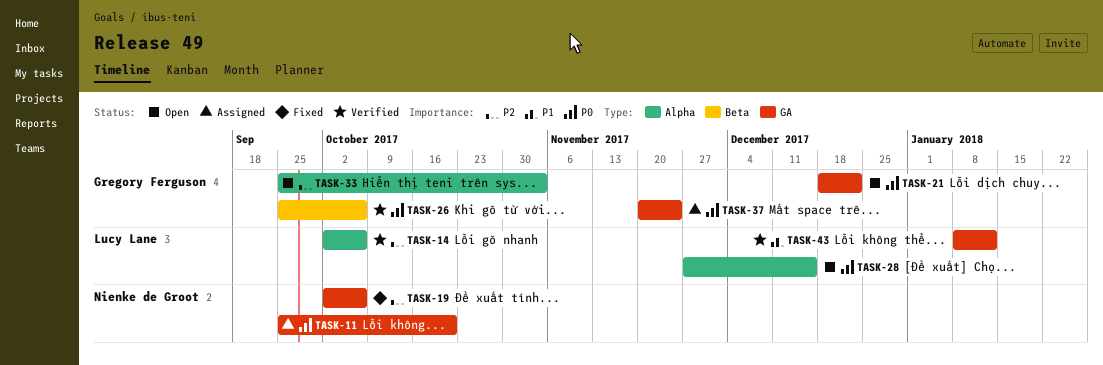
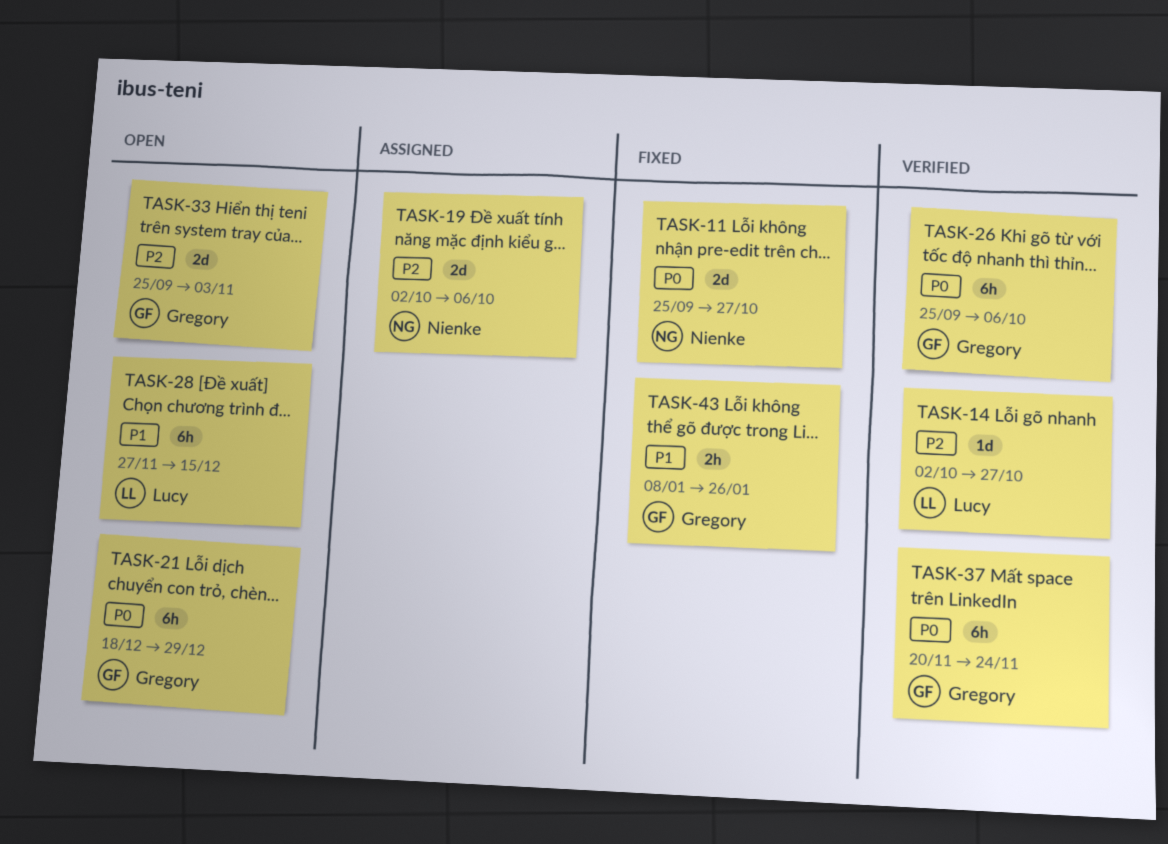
TASK-11, status: Assigned -> Fixed
TASK-11, due: Oct 20 -> Oct 27
TASK-14, due: Oct 6 -> Oct 27
TASK-19, status: Fixed -> Assigned
TASK-21, due: Dec 22 -> Dec 29
TASK-28, priority: P0 -> P1
TASK-37, status: Assigned -> Verified
TASK-43, status: Verified -> Fixed
TASK-43, owner: Lucy Lane -> Gregory Ferguson
TASK-43, due: Jan 12 -> Jan 26

